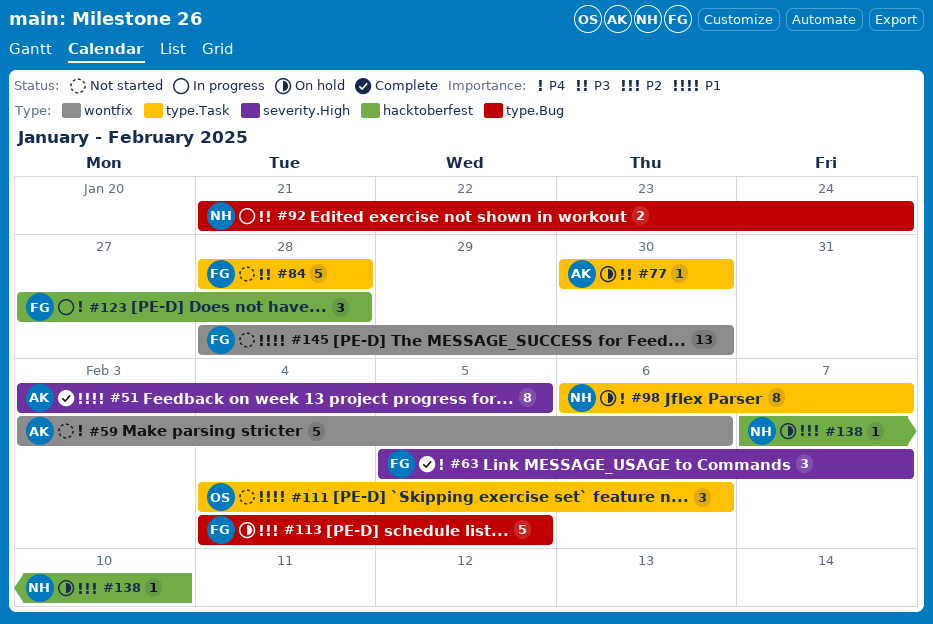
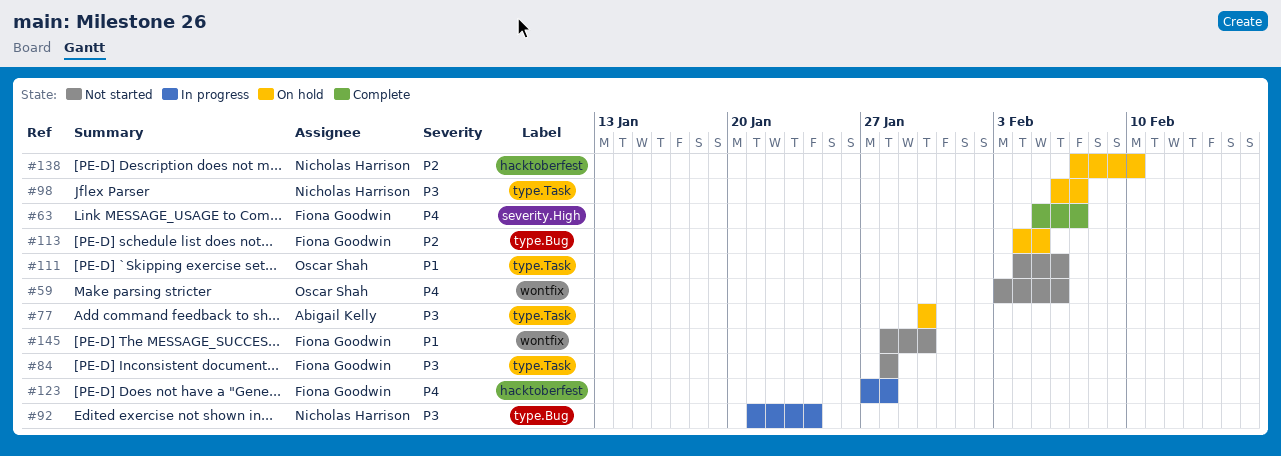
#51: present -> none
#59, owner: Abigail Kelly -> Oscar Shah
#98, priority: P4 -> P3

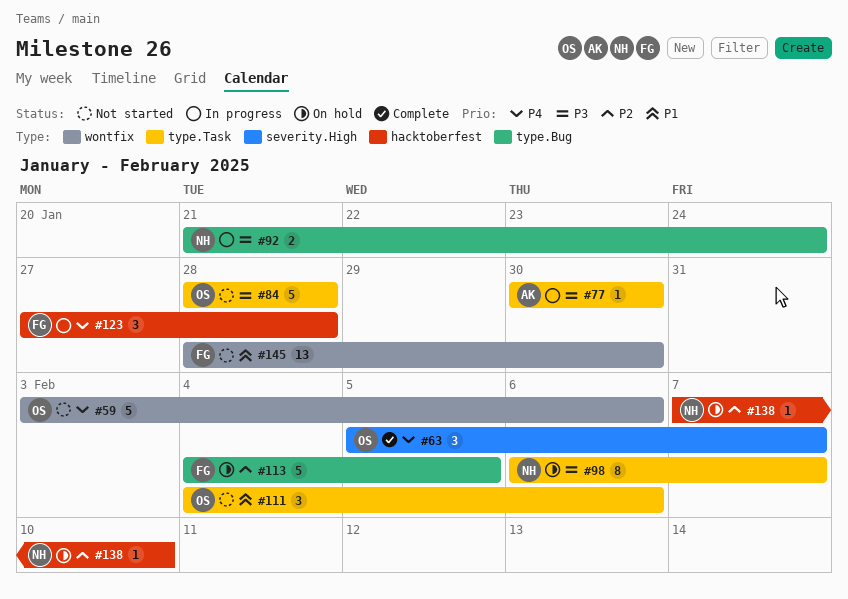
#63, owner: Fiona Goodwin -> Oscar Shah
#77, status: On hold -> In progress
#84, owner: Fiona Goodwin -> Oscar Shah

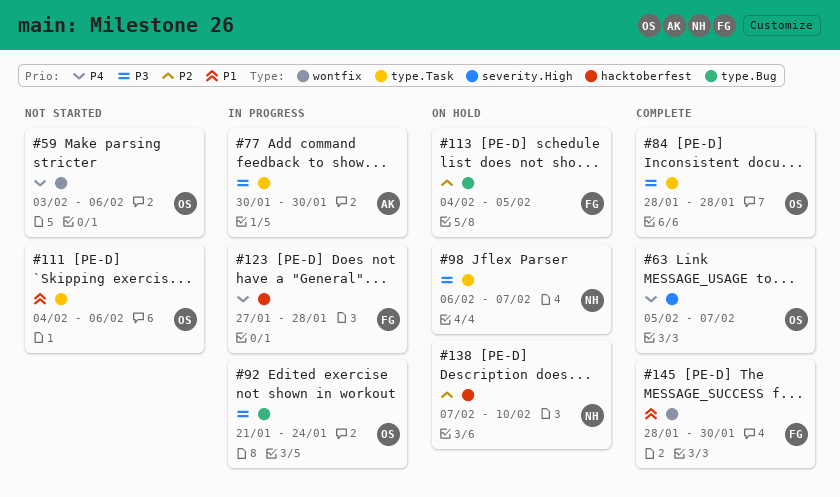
#84, status: Not started -> Complete
#92, owner: NH -> OS
#145, status: Not started -> Complete

